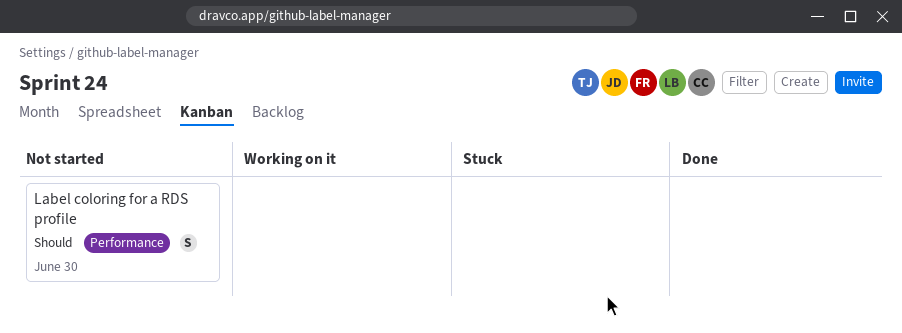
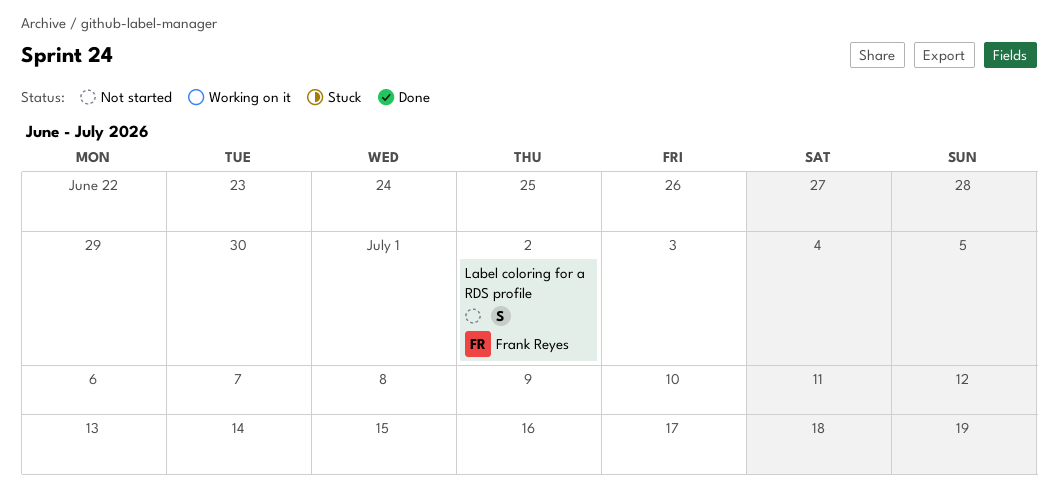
Label coloring for a RDS profile, due: Jun 30 -> Jul 2

